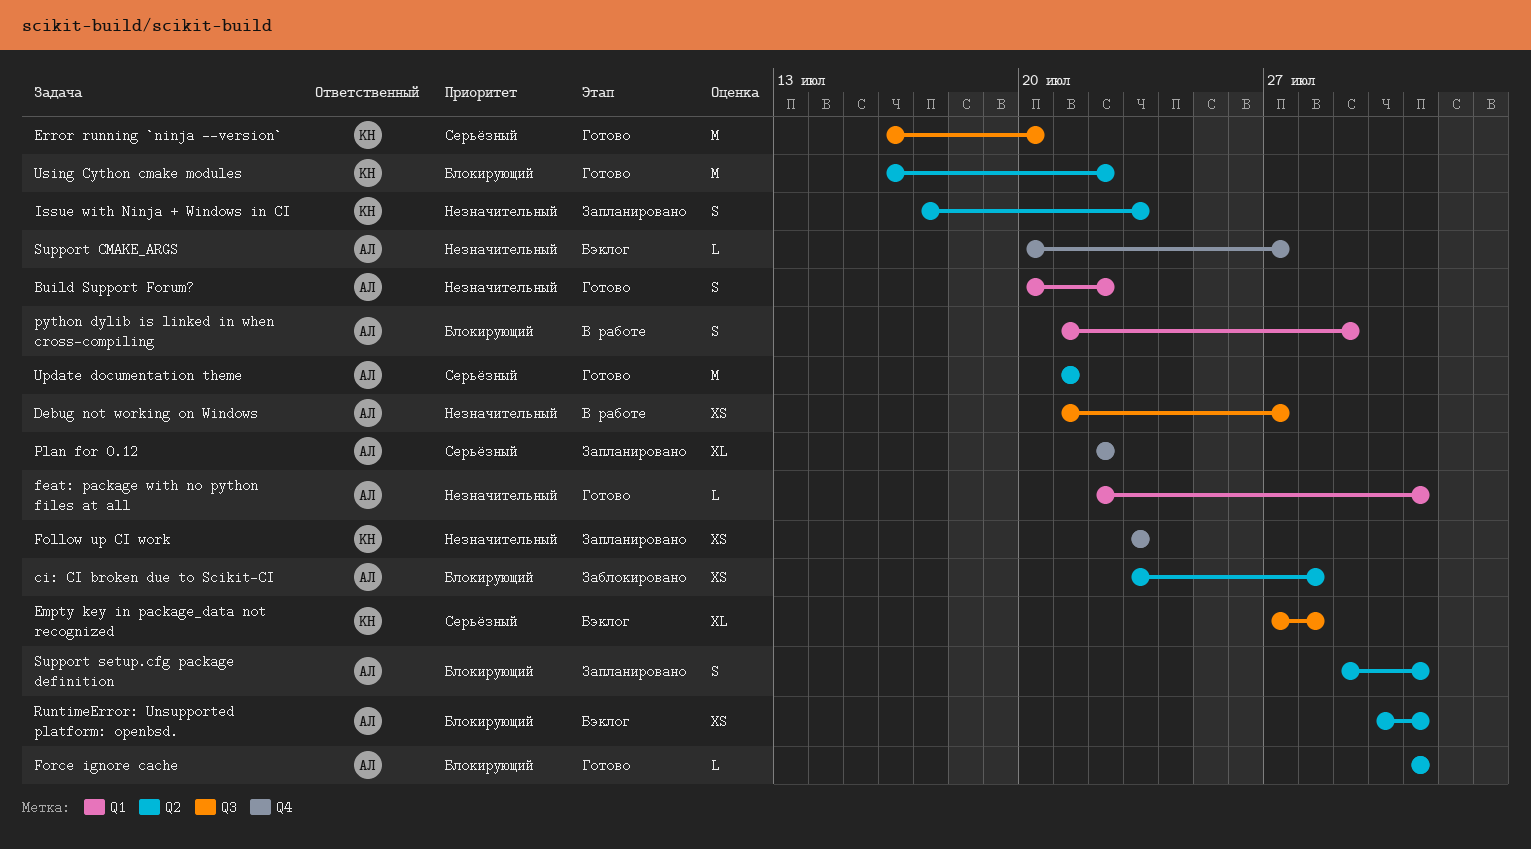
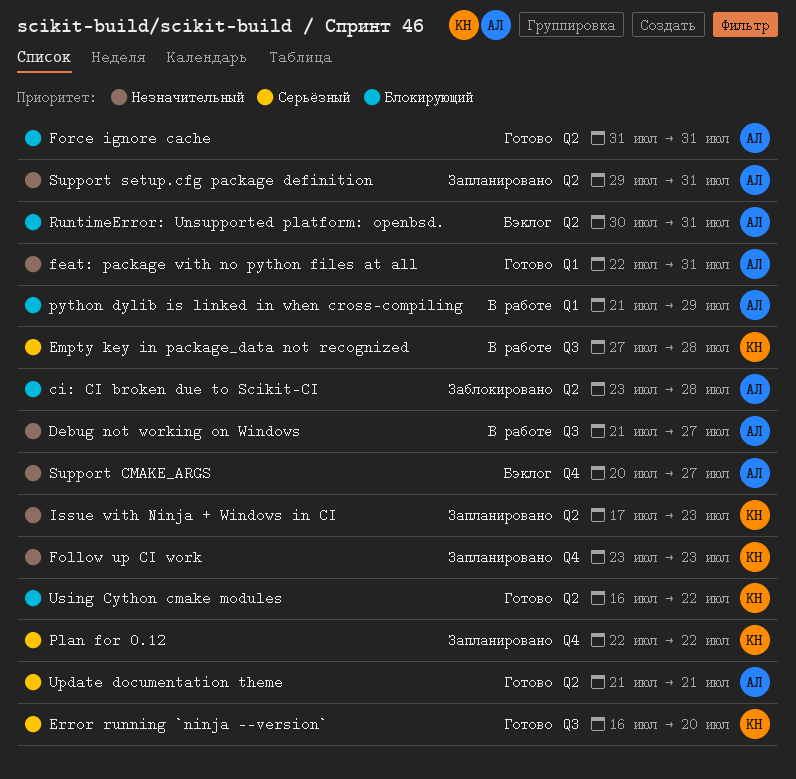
Build Support Forum?: present -> none
Empty key in package_data not recognized, status: Бэклог -> В работе
Plan for 0.12, owner: АЛ -> КН
Support setup.cfg package definition, priority: Блокирующий -> Незначительный

